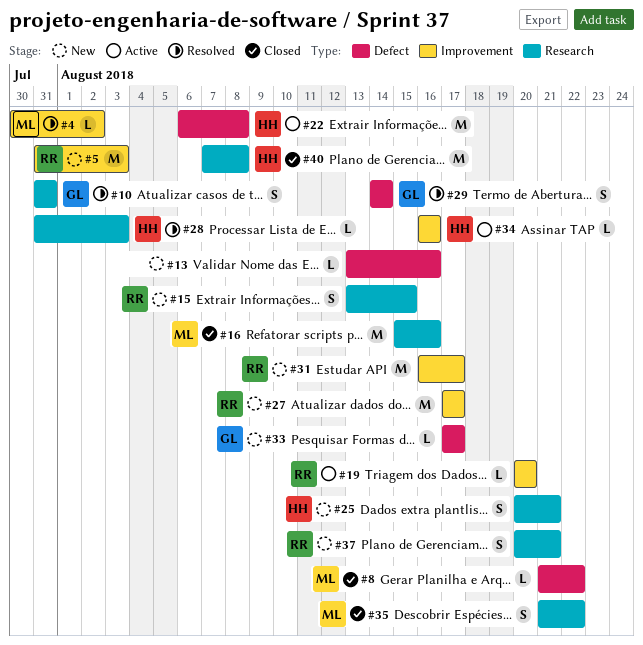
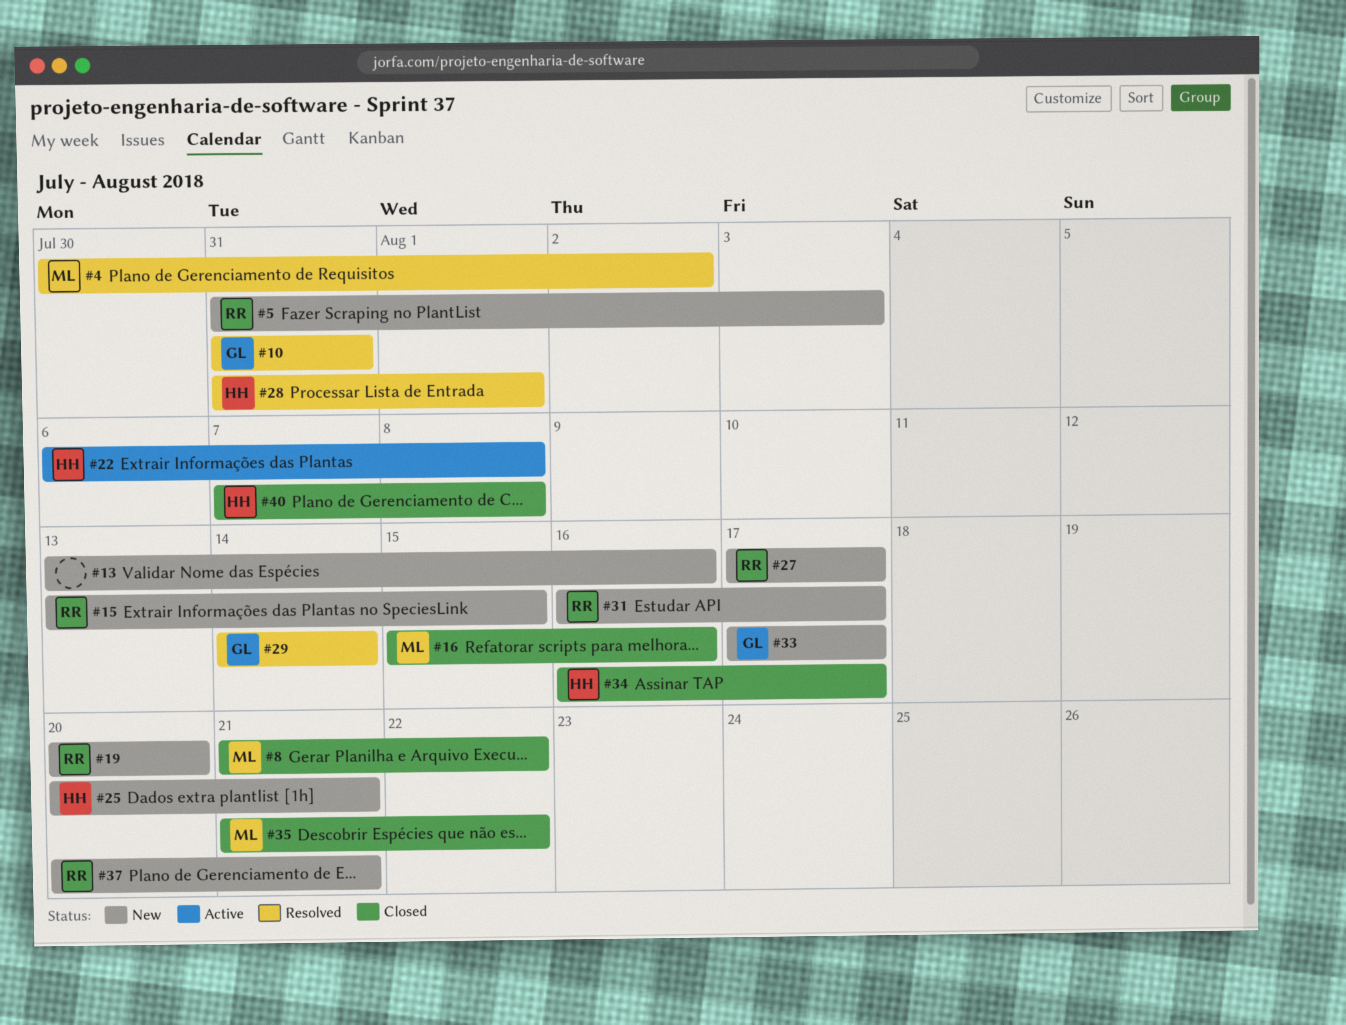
#19, status: Active -> New
#28, due: Aug 3 -> Aug 1
#34, status: Active -> Closed
#34, due: Aug 16 -> Aug 17

